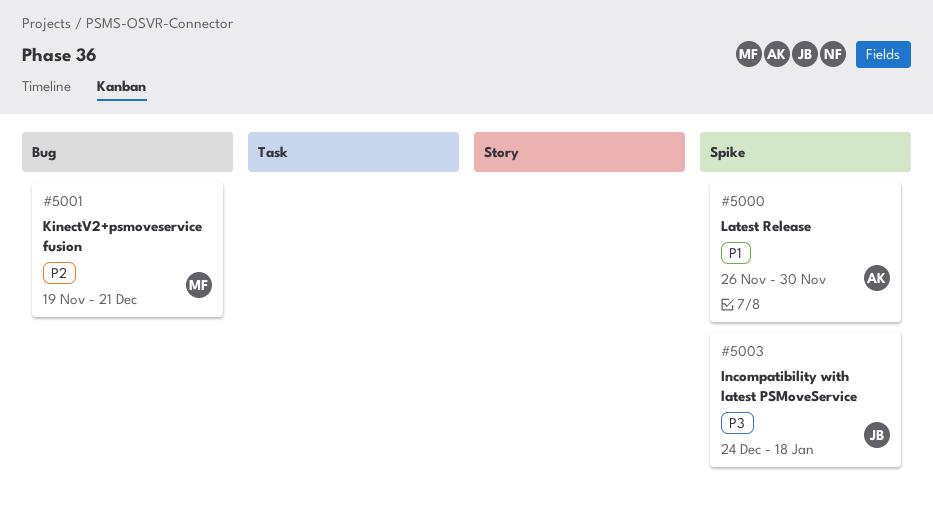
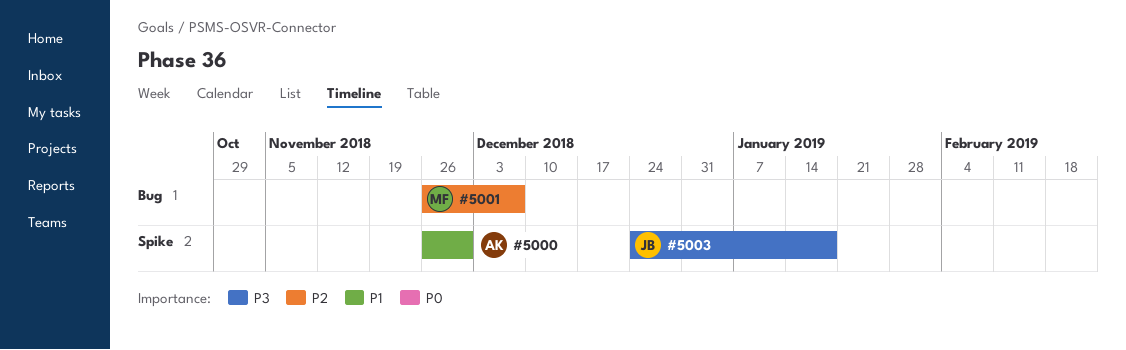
#5001, start: Nov 19 -> Nov 26
#5001, due: Dec 21 -> Dec 7

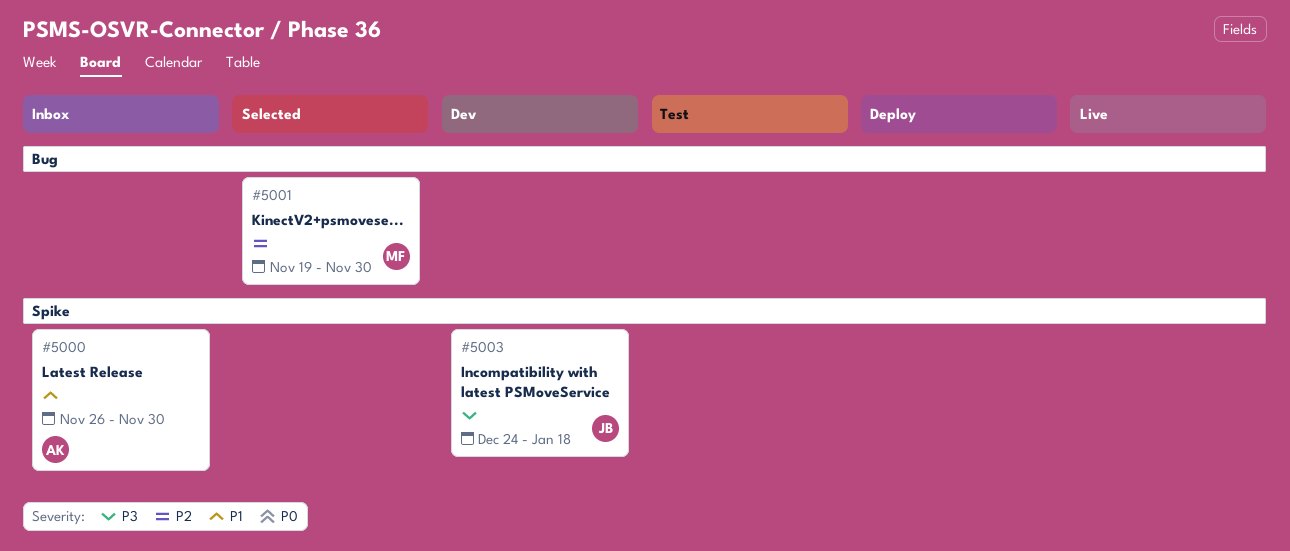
#5001, start: Nov 26 -> Nov 19
#5001, due: Dec 7 -> Nov 30

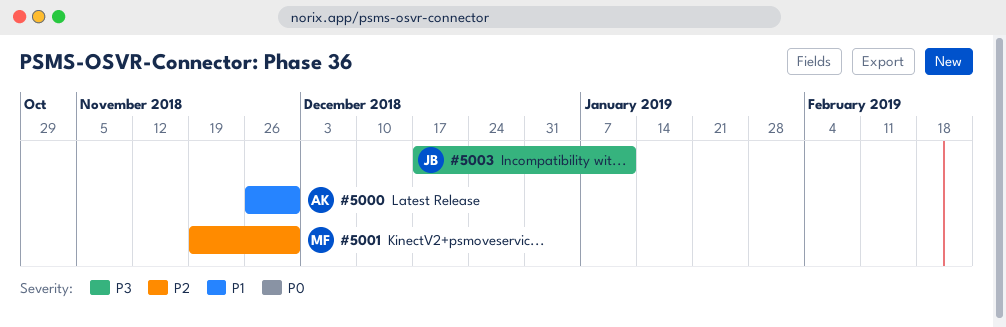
#5003, start: Dec 24 -> Dec 17
#5003, due: Jan 18 -> Jan 11

